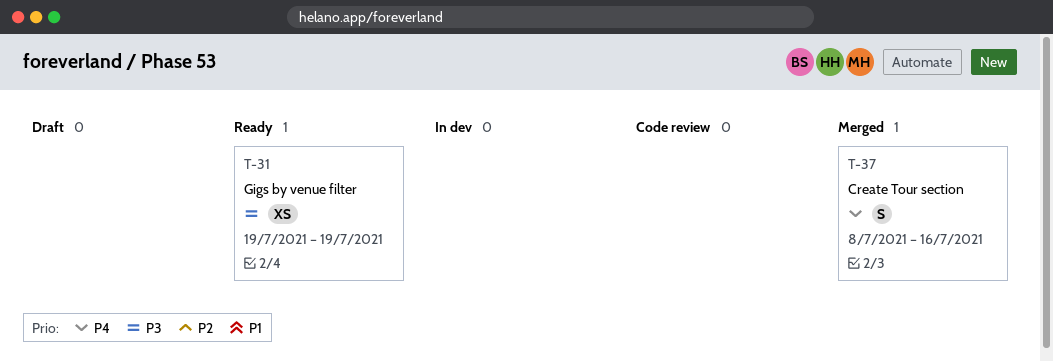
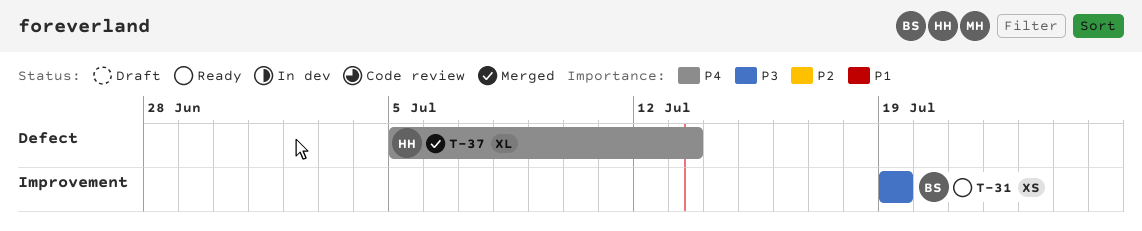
T-37, estimate: S -> XL
T-37, start: Jul 8 -> Jul 5
T-37, due: Jul 16 -> Jul 13

